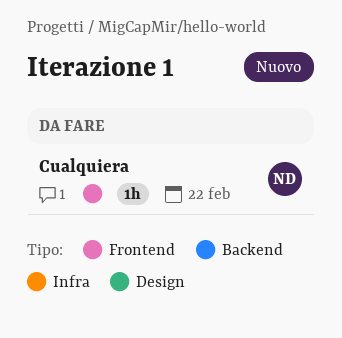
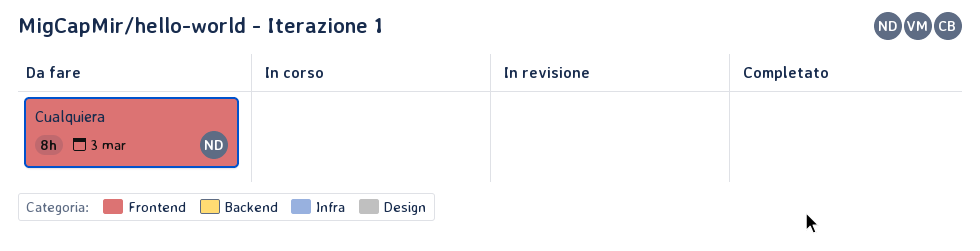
Cualquiera, estimate: 1h -> 8h
Cualquiera, due: Feb 22 -> Mar 3

